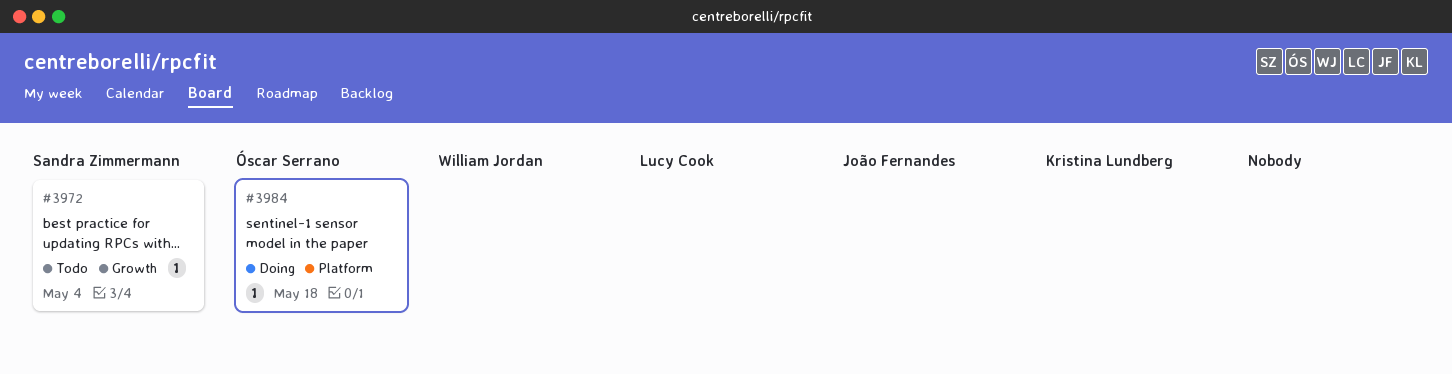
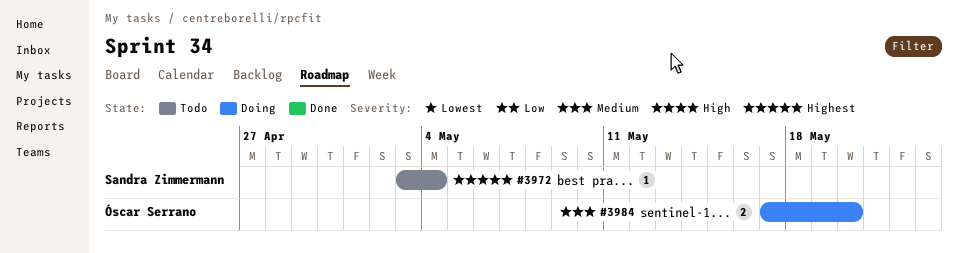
#3984, estimate: 1 -> 2
#3984, due: May 18 -> May 20

